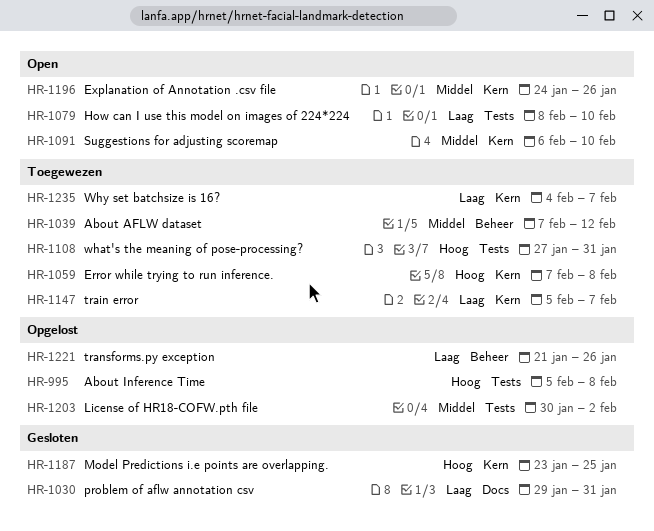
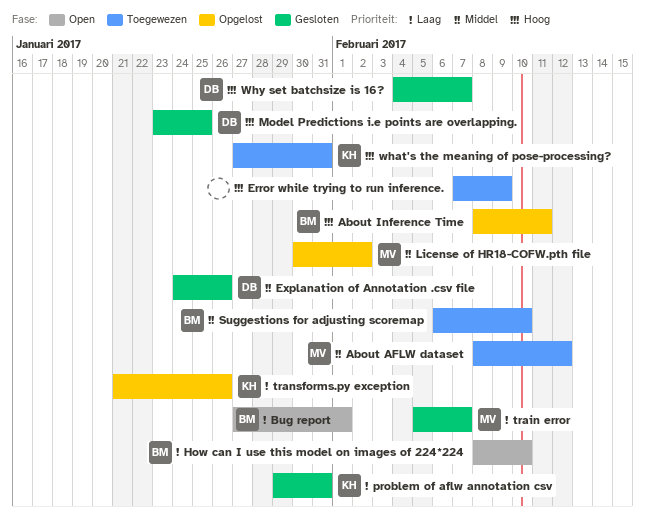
About AFLW dataset, start: Feb 7 -> Feb 8
About Inference Time, start: Feb 5 -> Feb 8
About Inference Time, due: Feb 8 -> Feb 11
Bug report: none -> present
Error while trying to run inference., due: Feb 8 -> Feb 9
Explanation of Annotation .csv file, status: Open -> Gesloten
Suggestions for adjusting scoremap, status: Open -> Toegewezen
train error, status: Toegewezen -> Gesloten
Why set batchsize is 16?, status: Toegewezen -> Gesloten
Why set batchsize is 16?, priority: Laag -> Hoog

